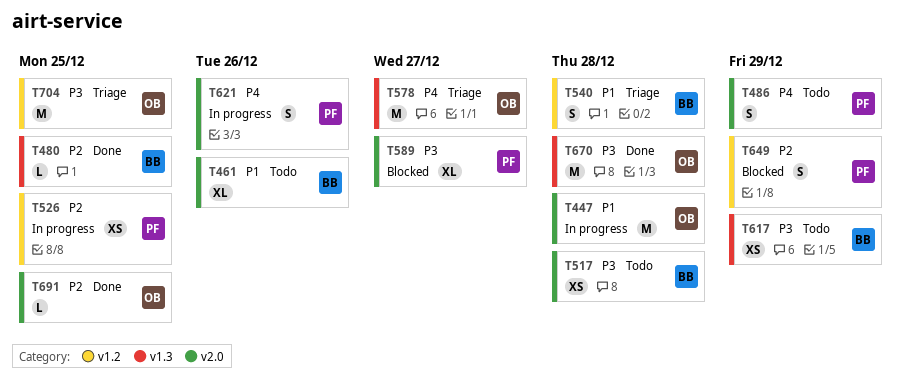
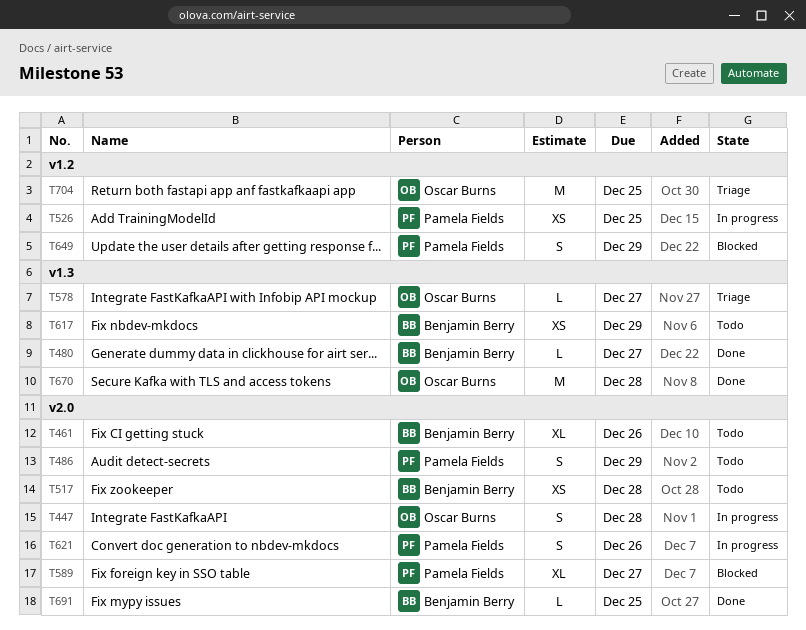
T447, estimate: M -> S
T480, due: Dec 25 -> Dec 27
T540: present -> none
T578, estimate: M -> L
T691, owner: Oscar Burns -> Benjamin Berry

